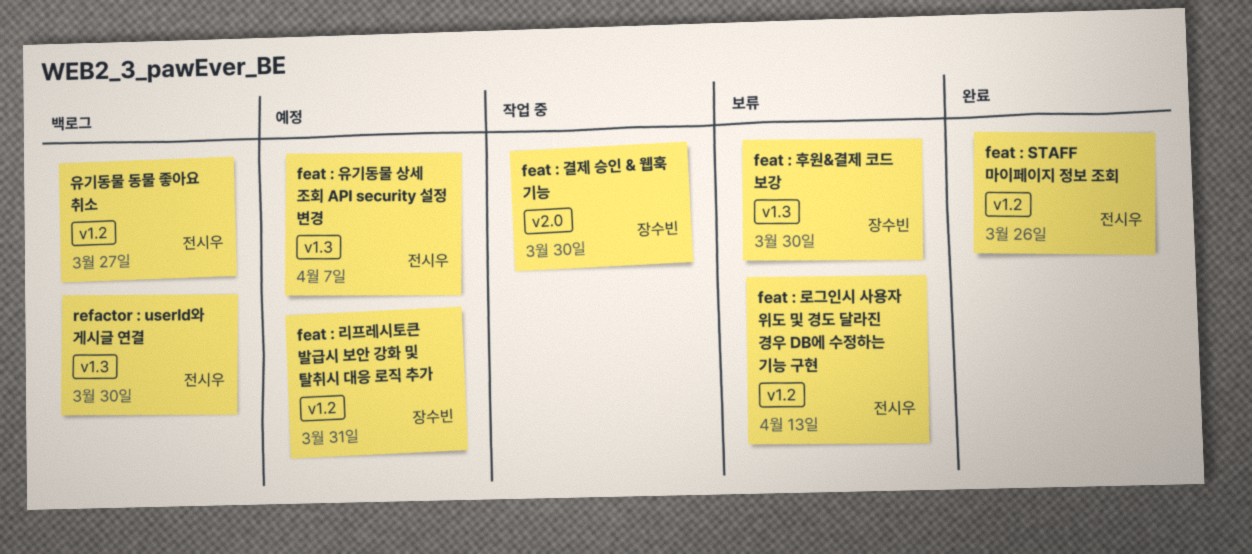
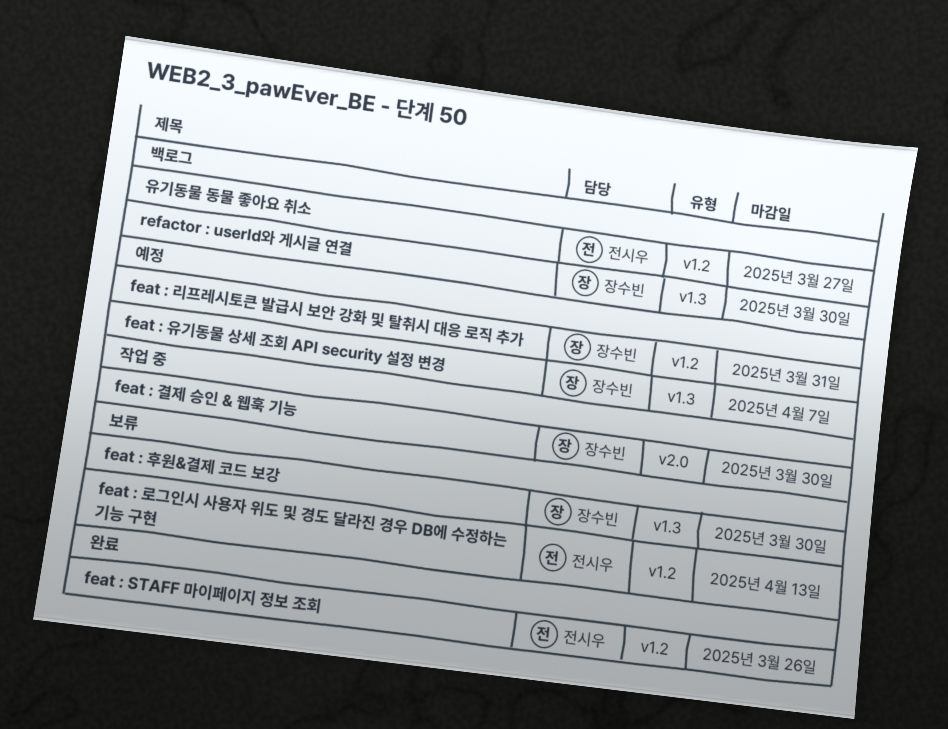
feat : 유기동물 상세 조회 API security 설정 변경, owner: 전시우 -> 장수빈
refactor : userId와 게시글 연결, owner: 전시우 -> 장수빈

